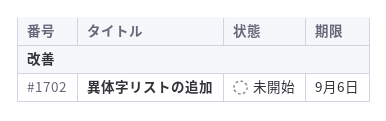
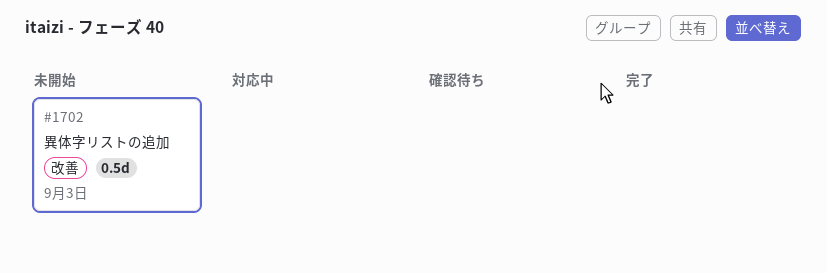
#1702, due: Sep 6 -> Sep 3

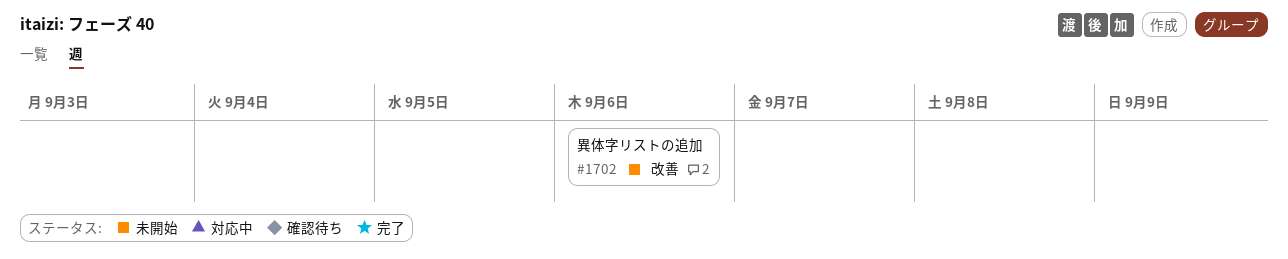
#1702, due: Sep 3 -> Sep 6

